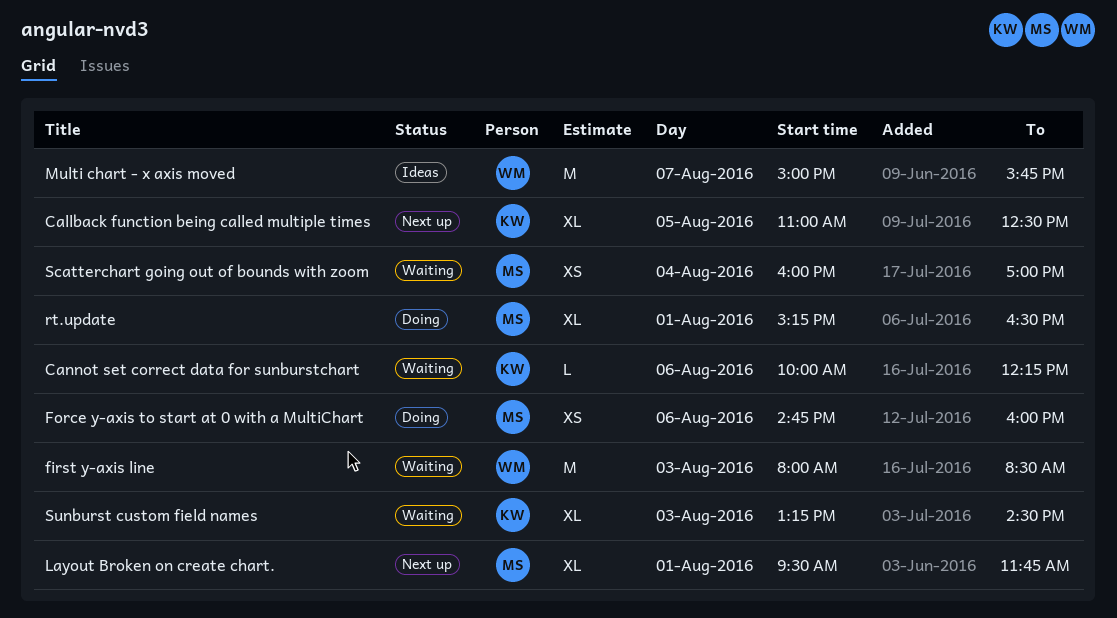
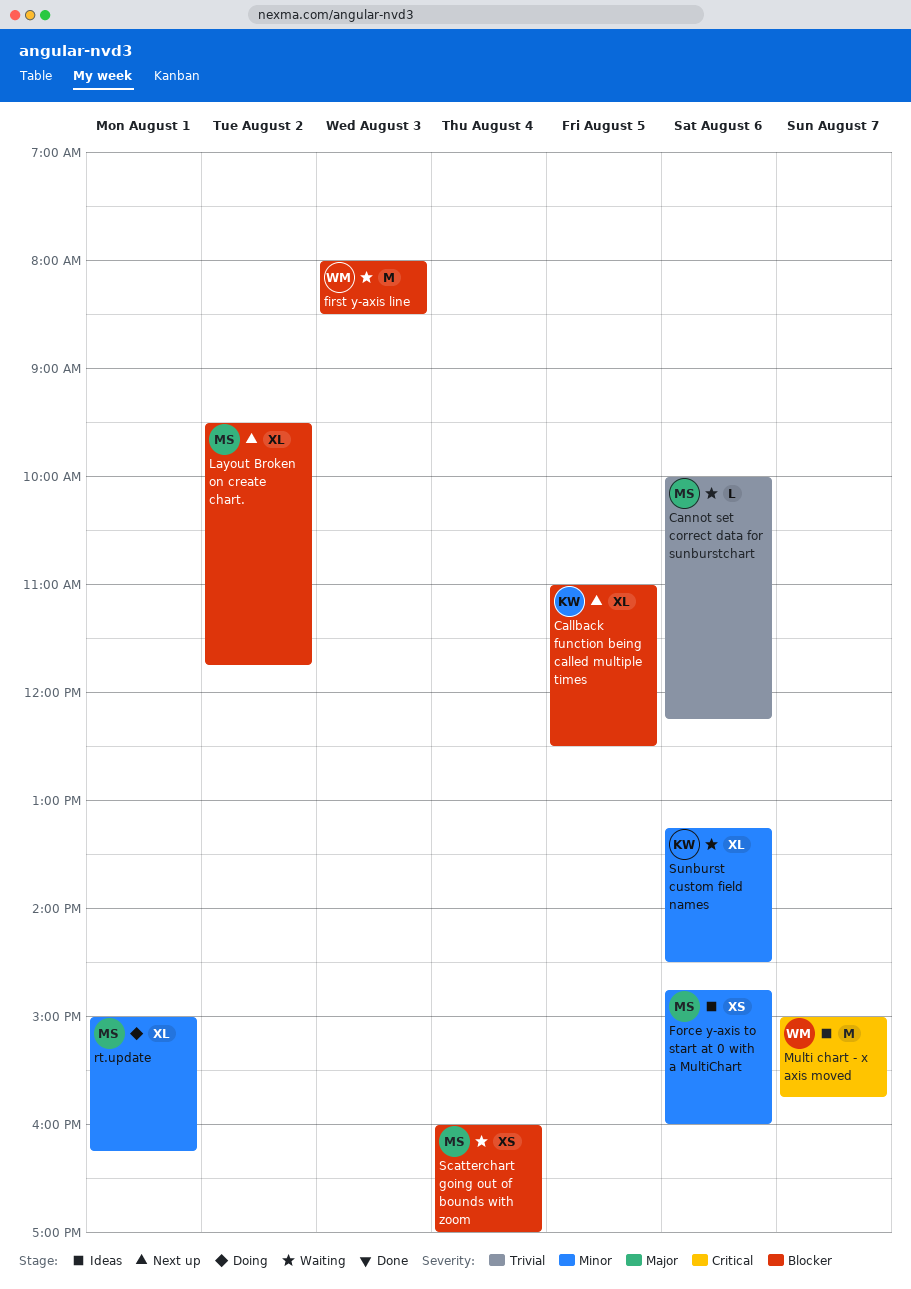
Cannot set correct data for sunburstchart, owner: KW -> MS
Force y-axis to start at 0 with a MultiChart, status: Doing -> Ideas
Layout Broken on create chart., day: Aug 1 -> Aug 2
rt.update, begins: 15:15 -> 15:00
rt.update, ends: 16:30 -> 16:15
Sunburst custom field names, day: Aug 3 -> Aug 6

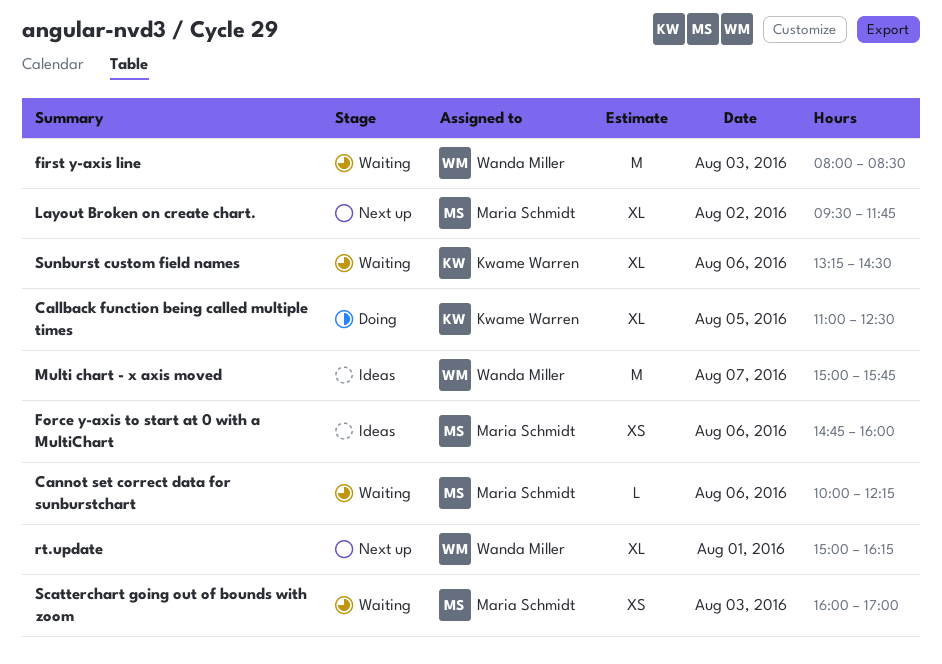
Callback function being called multiple times, status: Next up -> Doing
rt.update, status: Doing -> Next up
rt.update, owner: Maria Schmidt -> Wanda Miller
Scatterchart going out of bounds with zoom, day: Aug 4 -> Aug 3

